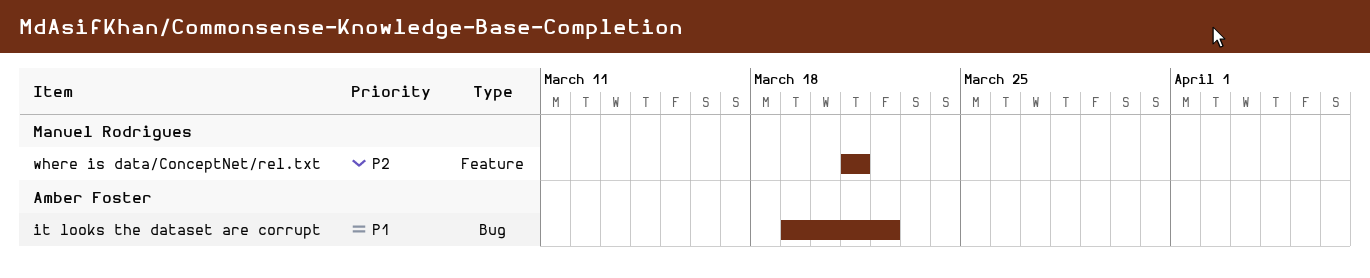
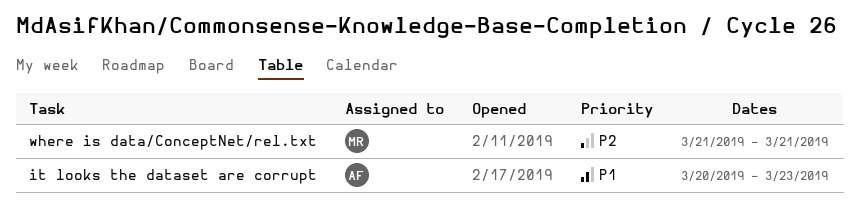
it looks the dataset are corrupt, start: Mar 19 -> Mar 20
it looks the dataset are corrupt, due: Mar 22 -> Mar 23

